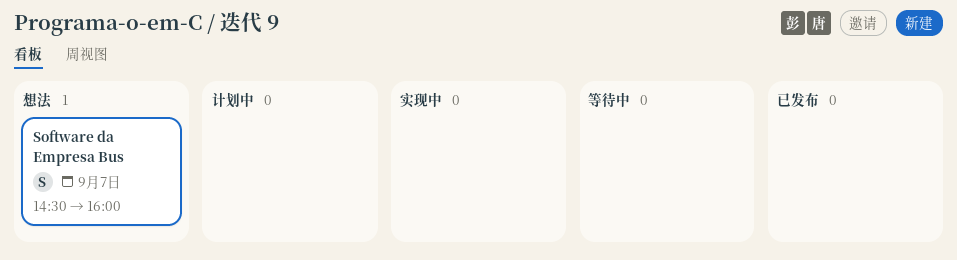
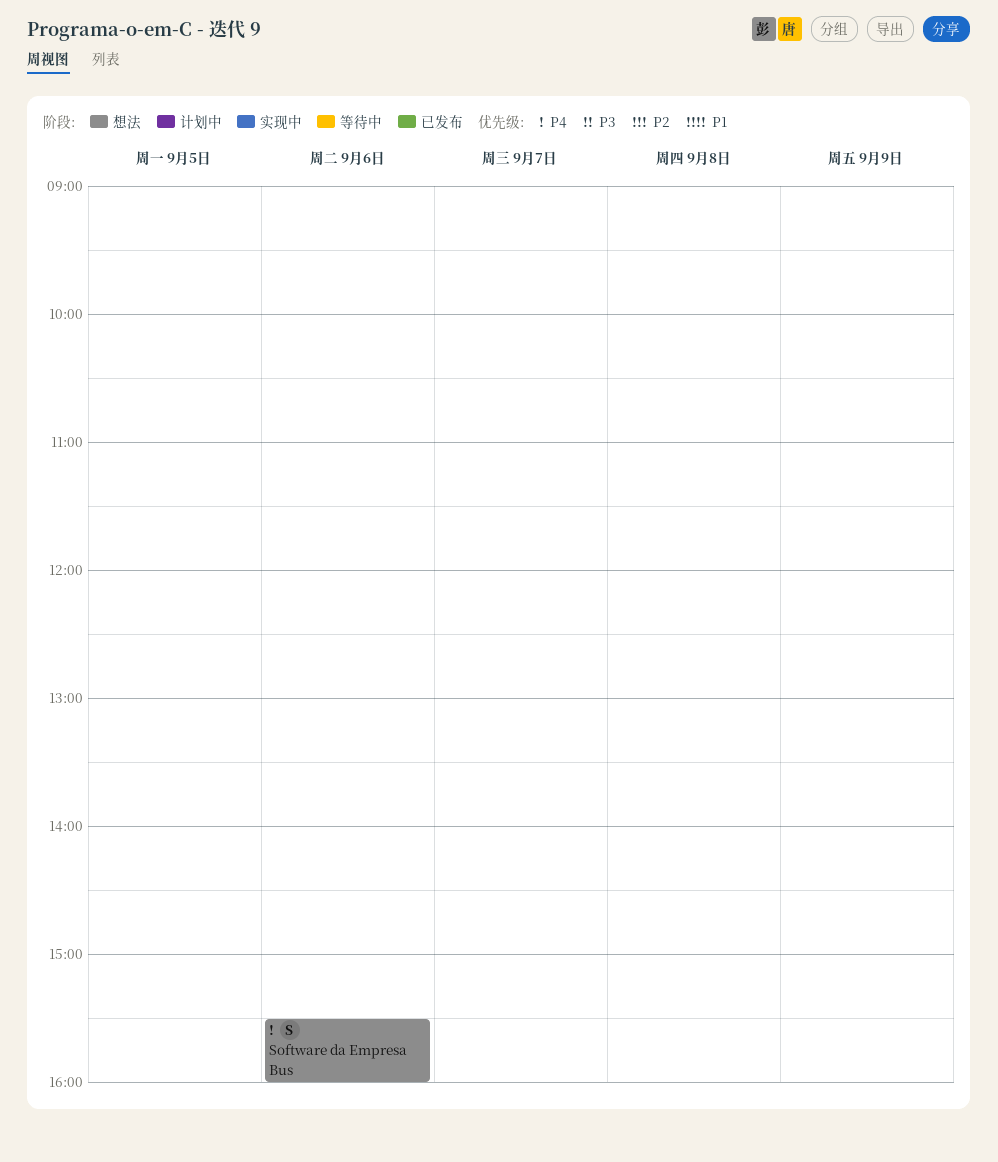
Software da Empresa Bus, day: Sep 7 -> Sep 6
Software da Empresa Bus, begins: 14:30 -> 15:30

